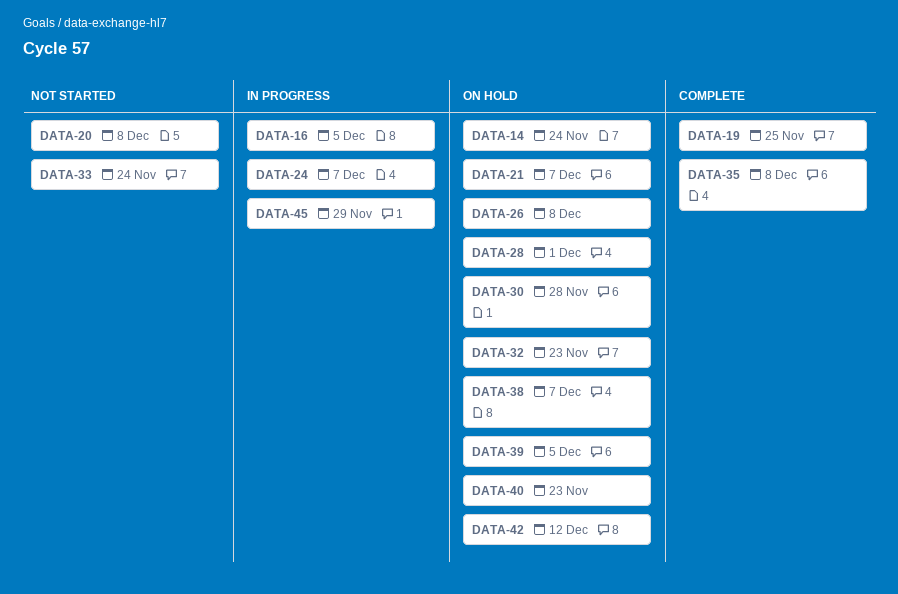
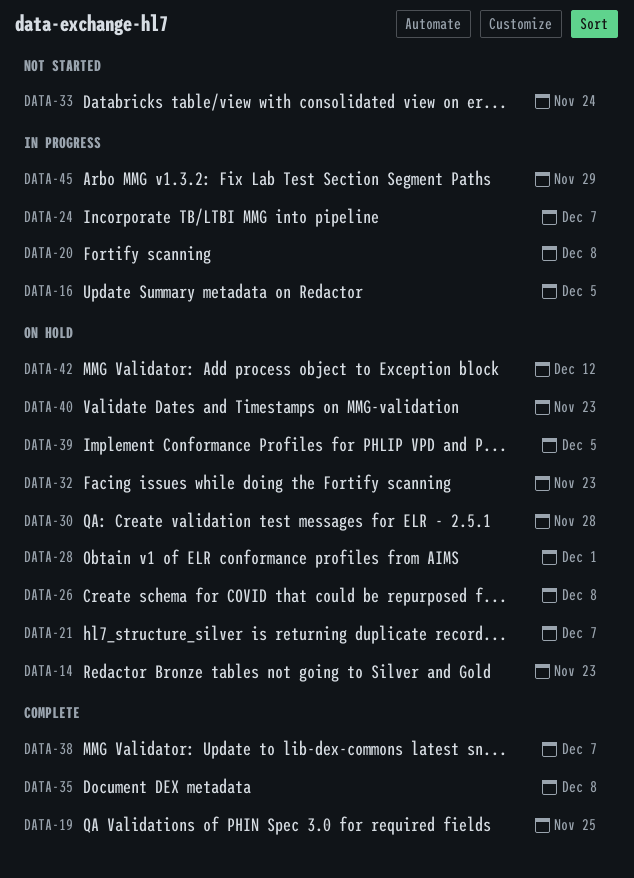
DATA-14, due: Nov 24 -> Nov 23
DATA-20, status: Not started -> In progress
DATA-38, status: On hold -> Complete

